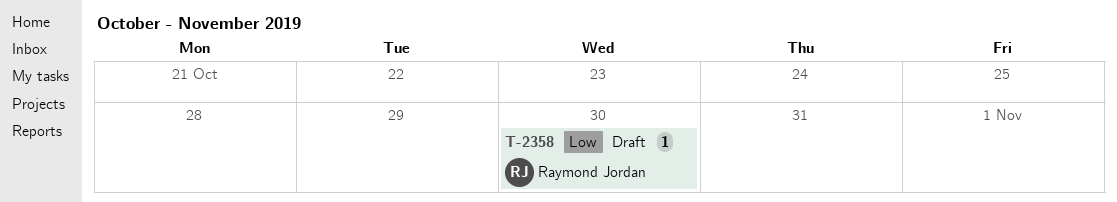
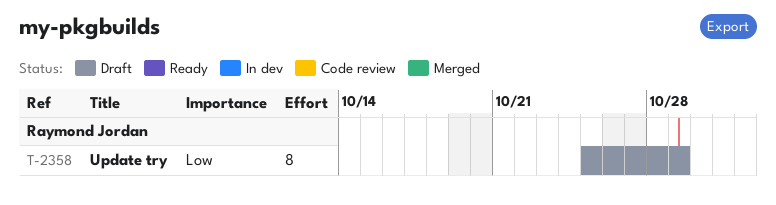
T-2358, estimate: 1 -> 8
T-2358, due: Oct 30 -> Oct 29

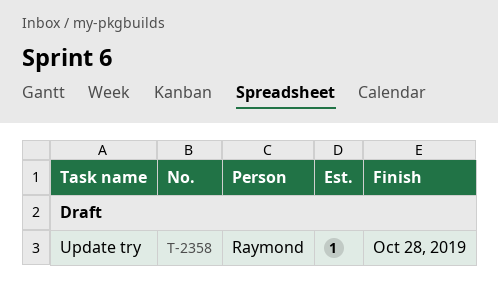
T-2358, estimate: 8 -> 1
T-2358, due: Oct 29 -> Oct 28

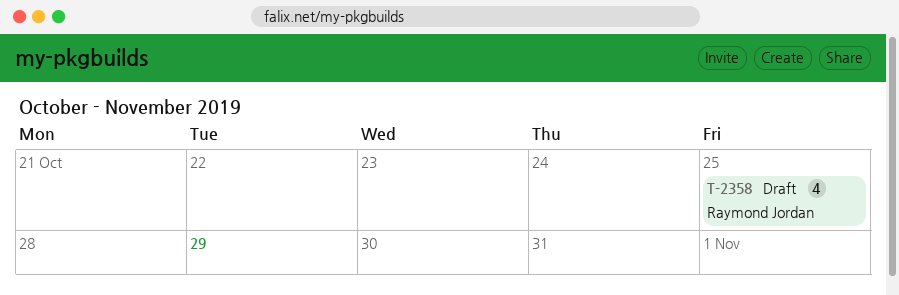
T-2358, estimate: 1 -> 4
T-2358, due: Oct 28 -> Oct 25

